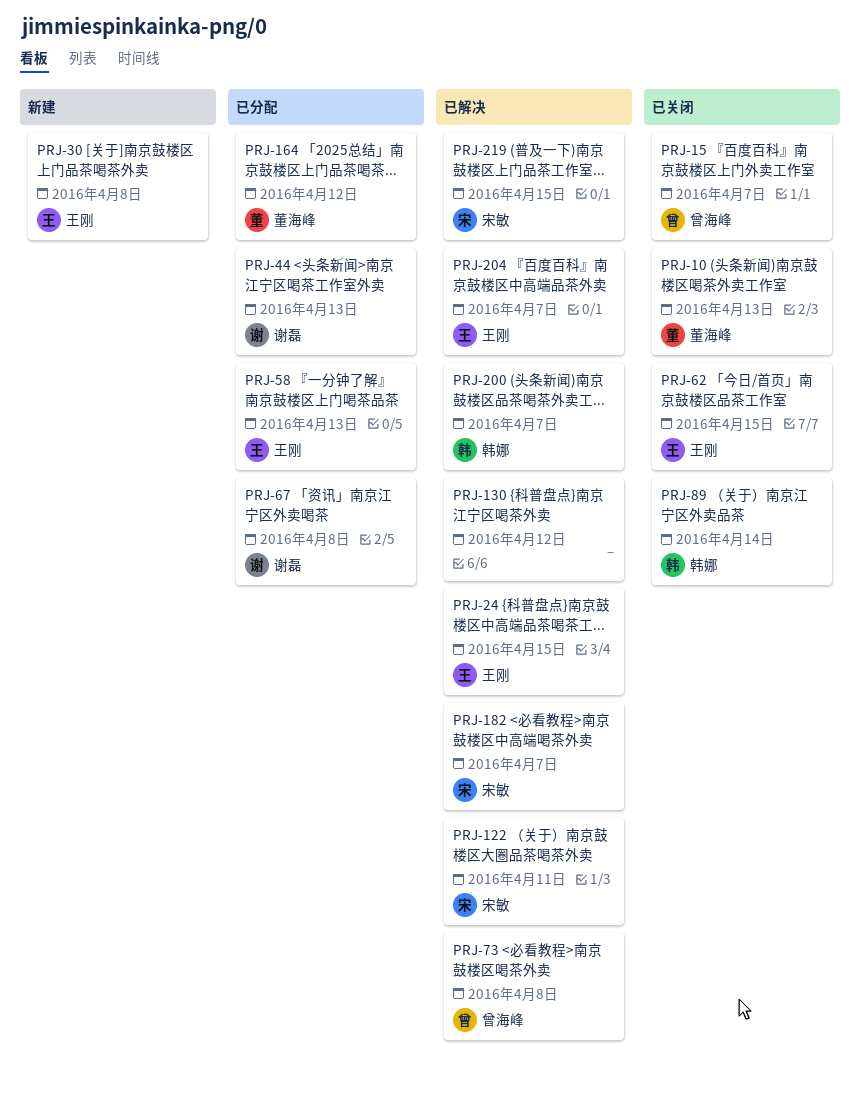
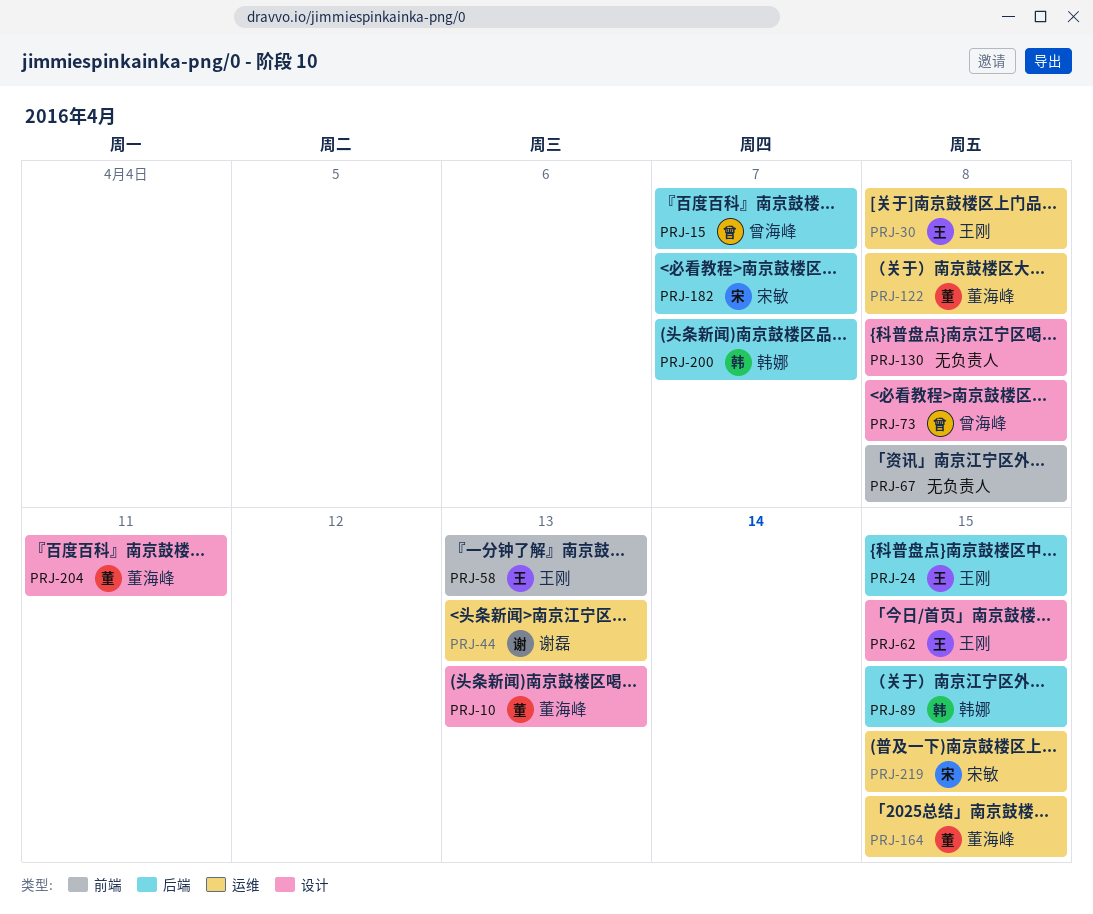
PRJ-67, owner: 谢磊 -> none
PRJ-89, due: Apr 14 -> Apr 15
PRJ-122, owner: 宋敏 -> 董海峰
PRJ-122, due: Apr 11 -> Apr 8
PRJ-130, due: Apr 12 -> Apr 8
PRJ-164, due: Apr 12 -> Apr 15
PRJ-204, owner: 王刚 -> 董海峰
PRJ-204, due: Apr 7 -> Apr 11

